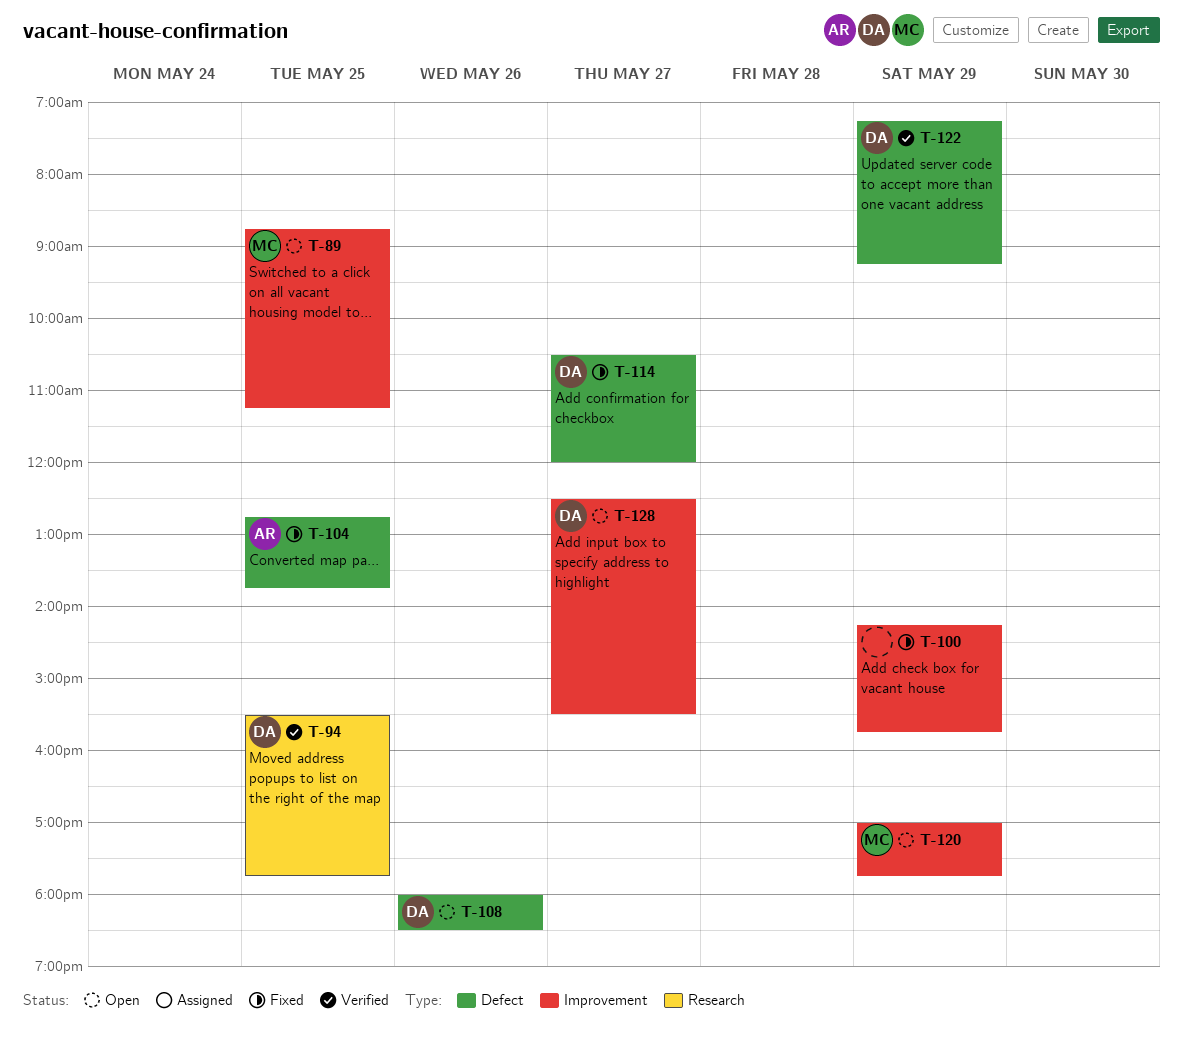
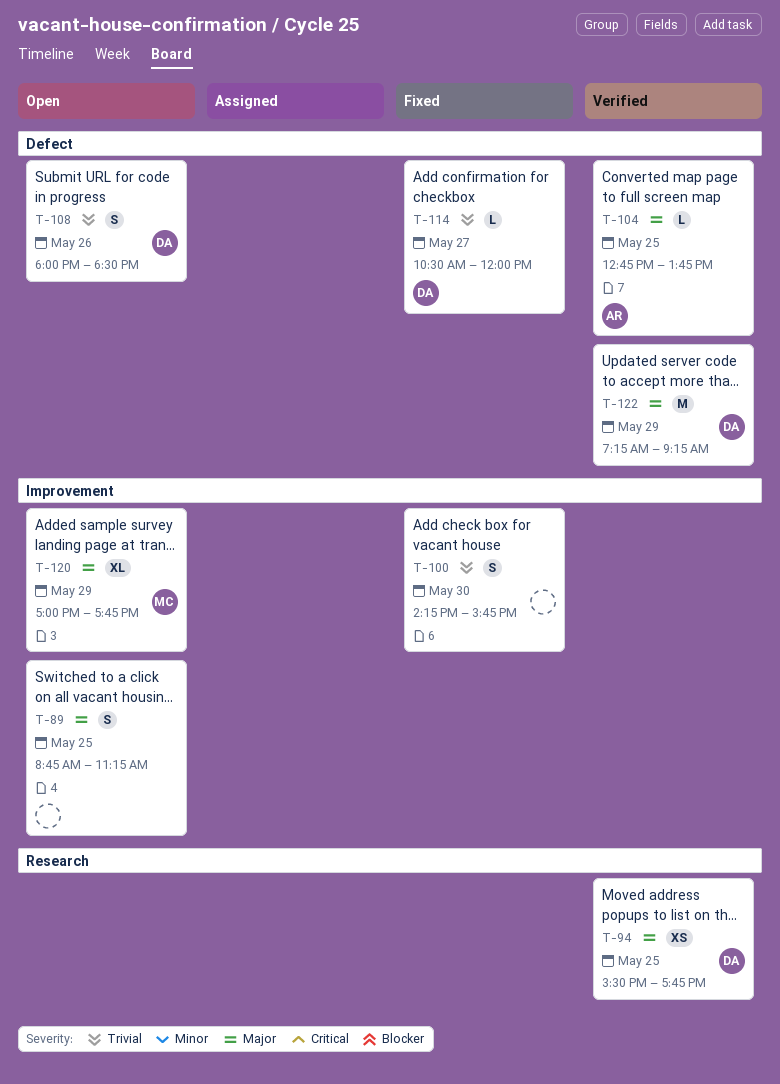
T-89, owner: MC -> none
T-100, day: May 29 -> May 30
T-104, status: Fixed -> Verified
T-128: present -> none

